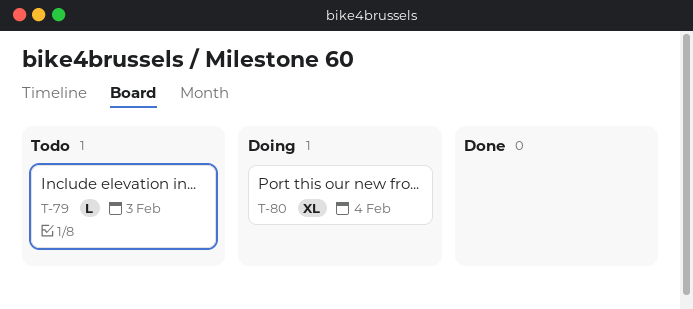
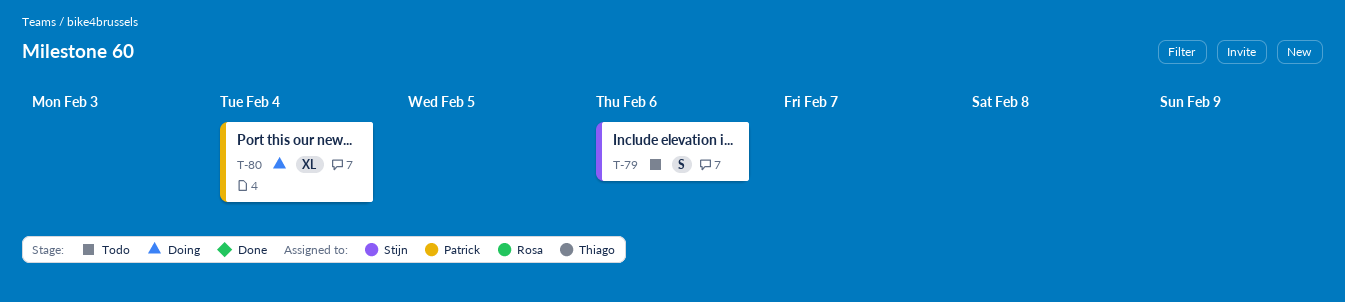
T-79, estimate: L -> S
T-79, due: Feb 3 -> Feb 6

